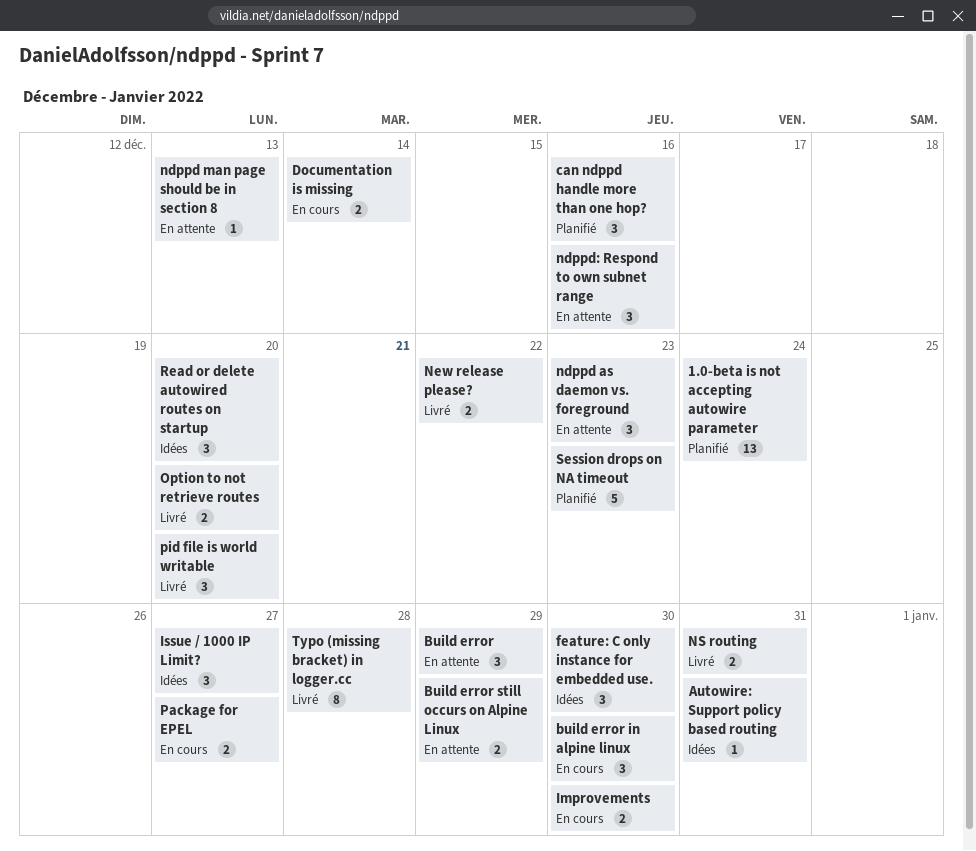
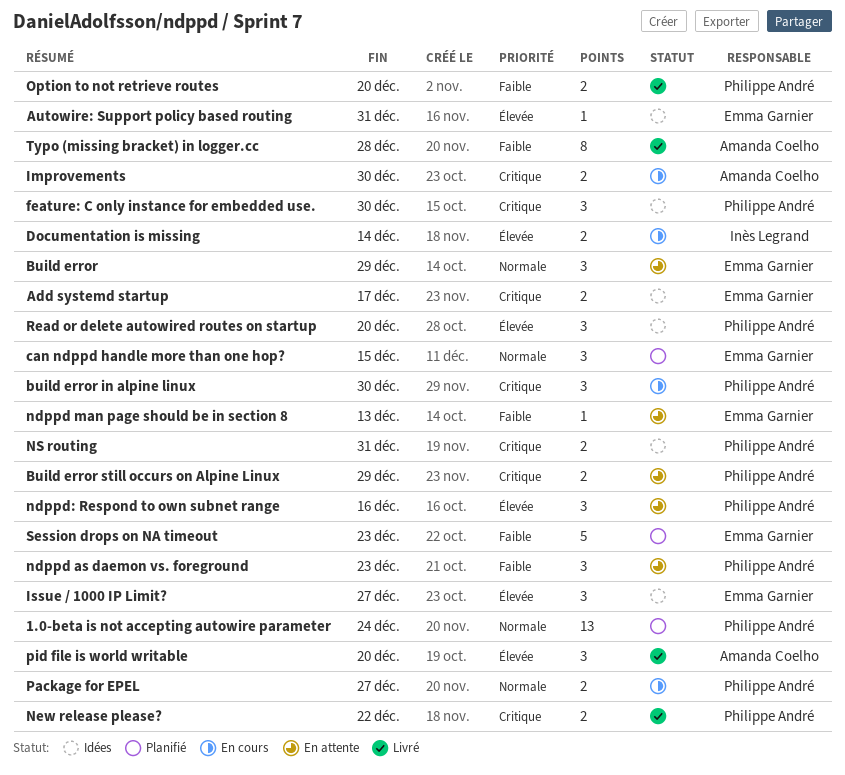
Add systemd startup: none -> present
can ndppd handle more than one hop?, due: Dec 16 -> Dec 15
NS routing, status: Livré -> Idées

